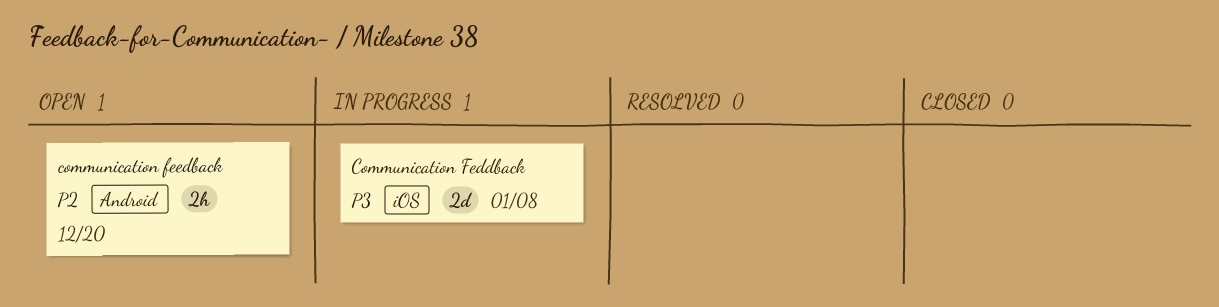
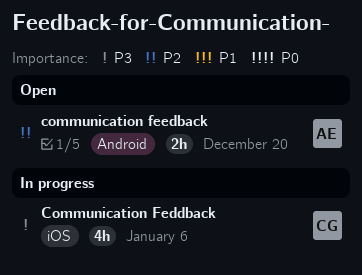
Communication Feddback, estimate: 2d -> 4h
Communication Feddback, due: Jan 8 -> Jan 6

